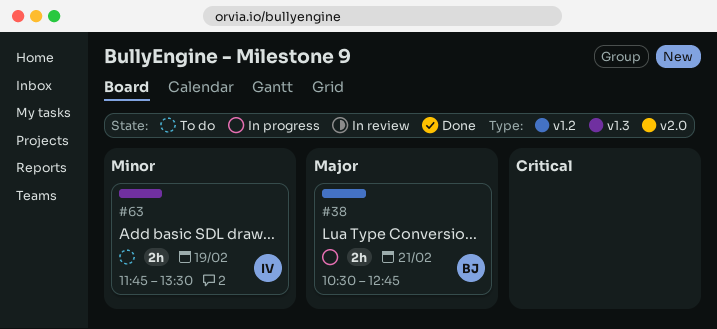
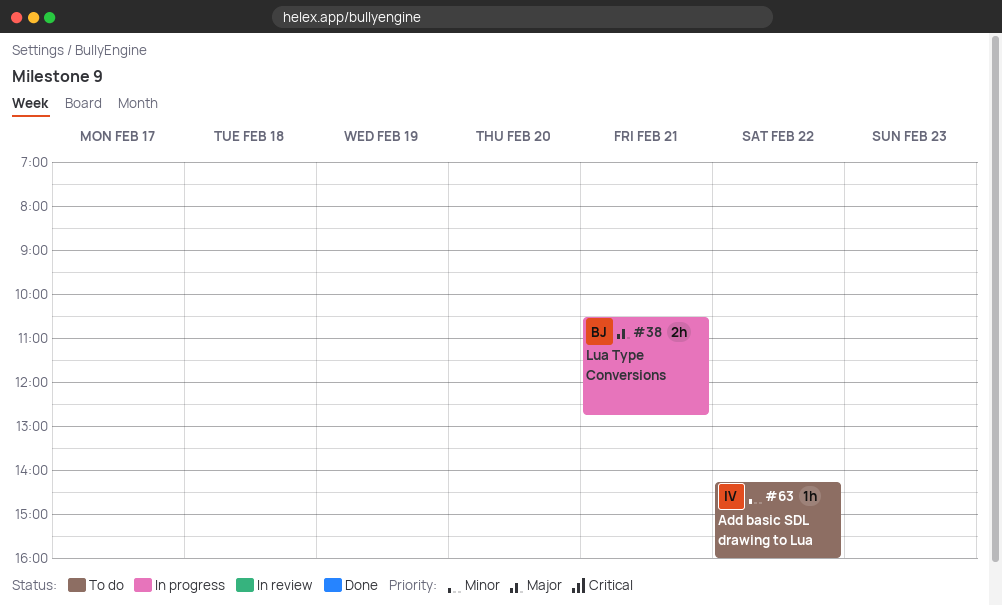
#63, estimate: 2h -> 1h
#63, day: Feb 19 -> Feb 22
#63, begins: 11:45 -> 14:15
#63, ends: 13:30 -> 16:00

